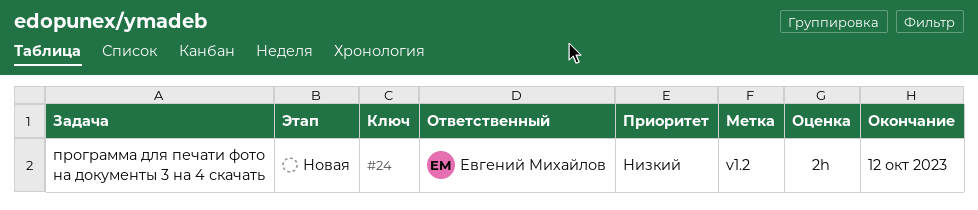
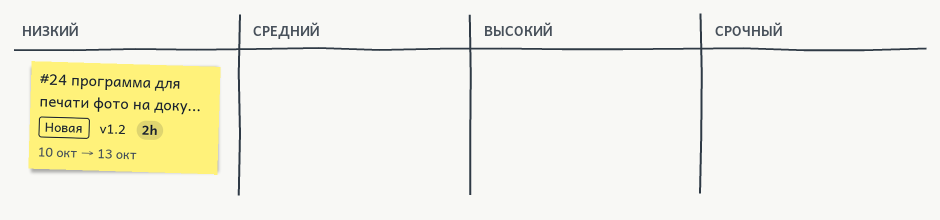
#24, due: Oct 12 -> Oct 13

